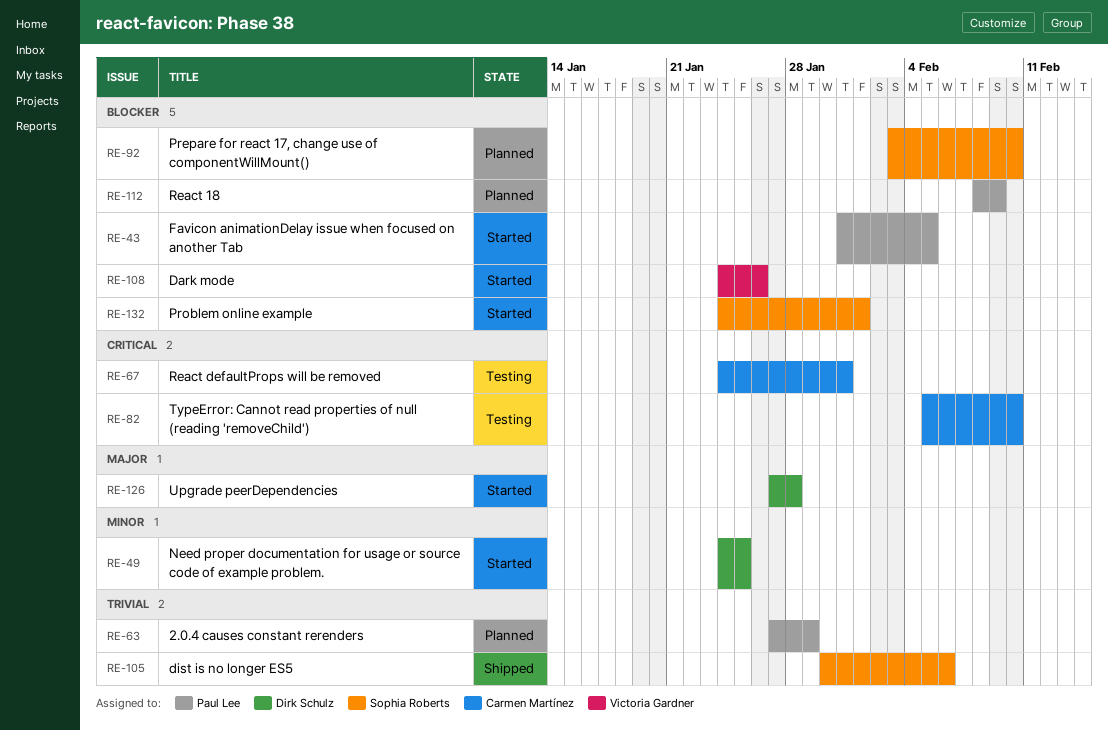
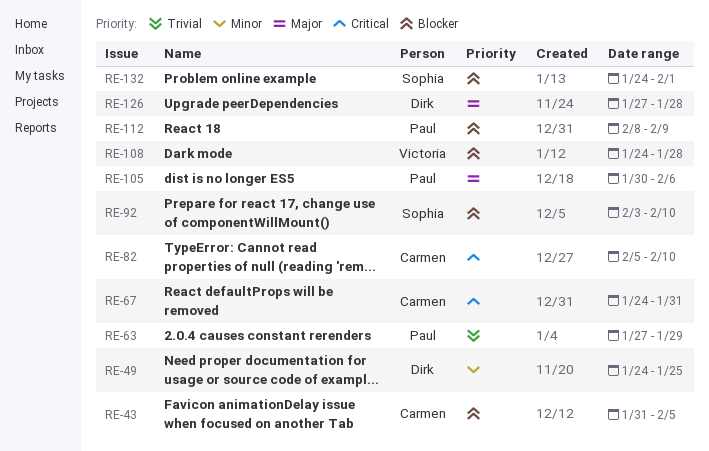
RE-43, owner: Paul Lee -> Carmen Martínez
RE-105, owner: Sophia Roberts -> Paul Lee
RE-105, priority: Trivial -> Major
RE-108, due: Jan 26 -> Jan 28

